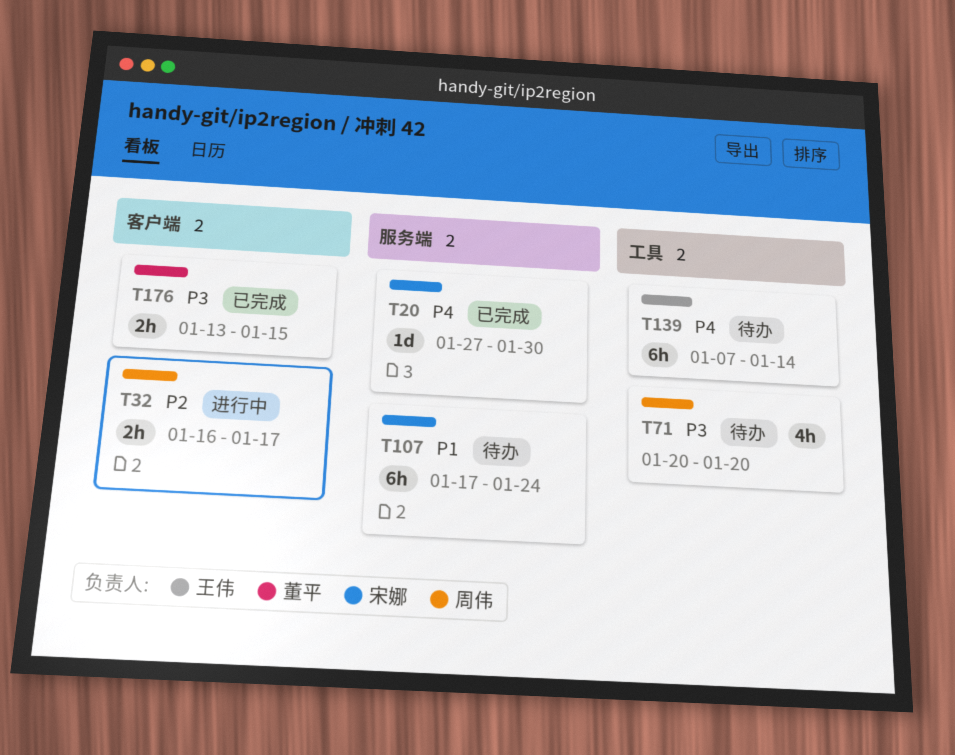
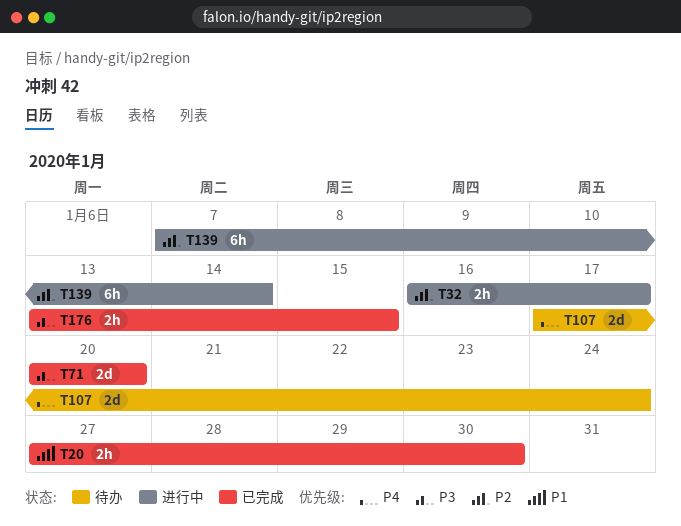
T20, priority: P4 -> P1
T20, estimate: 1d -> 2h
T71, status: 待办 -> 已完成
T71, estimate: 4h -> 2d
T107, priority: P1 -> P4
T107, estimate: 6h -> 2d
T139, status: 待办 -> 进行中
T139, priority: P4 -> P2

